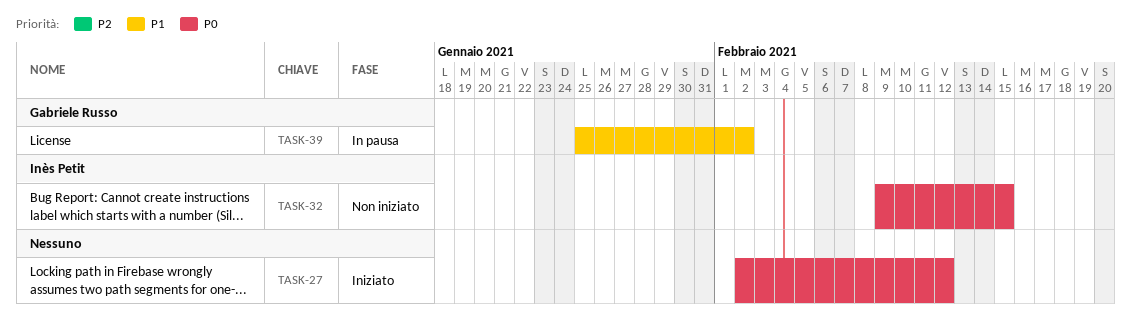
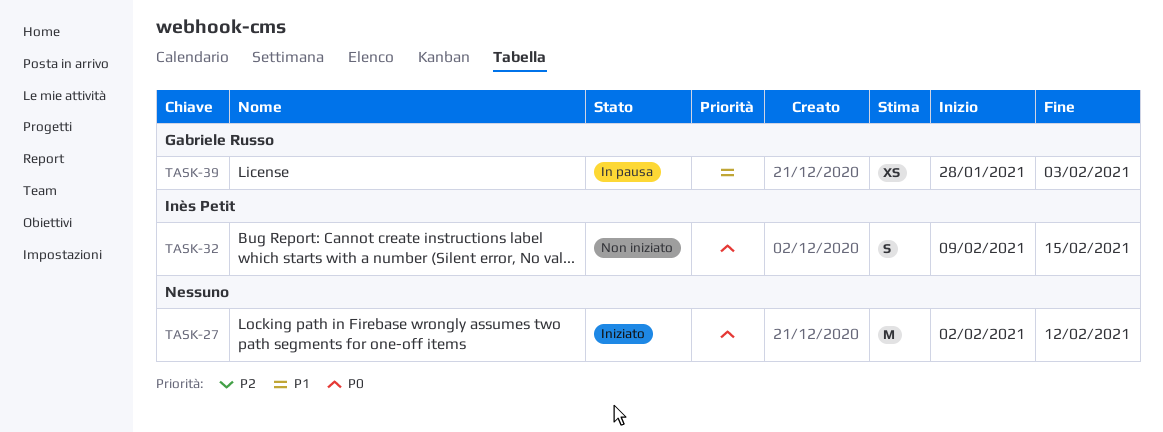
TASK-39, start: Jan 25 -> Jan 28
TASK-39, due: Feb 2 -> Feb 3

